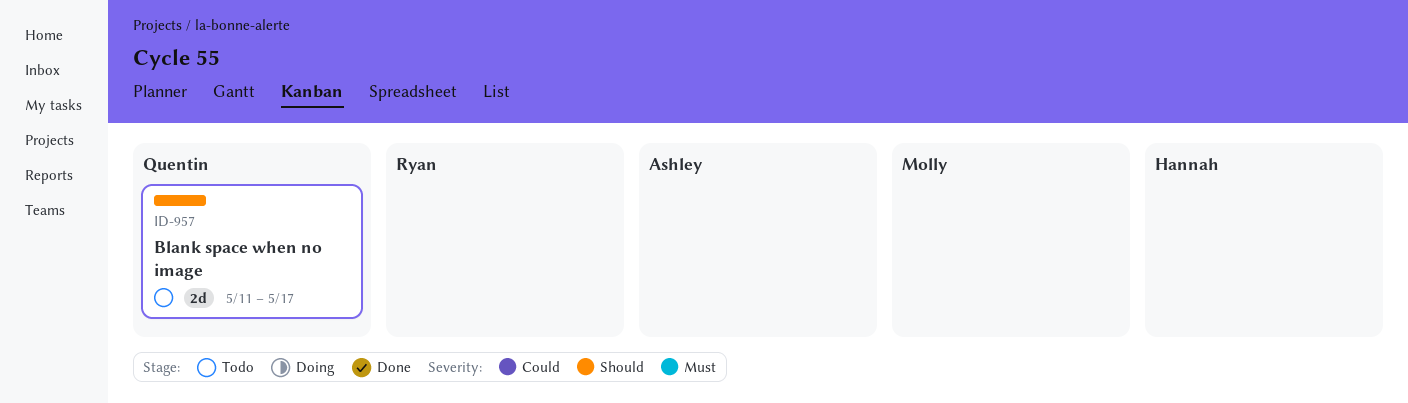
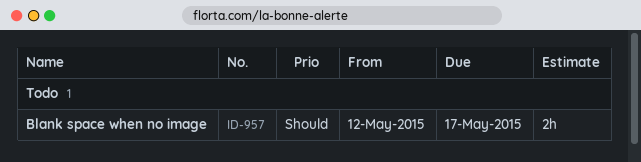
ID-957, estimate: 2d -> 2h
ID-957, start: May 11 -> May 12

